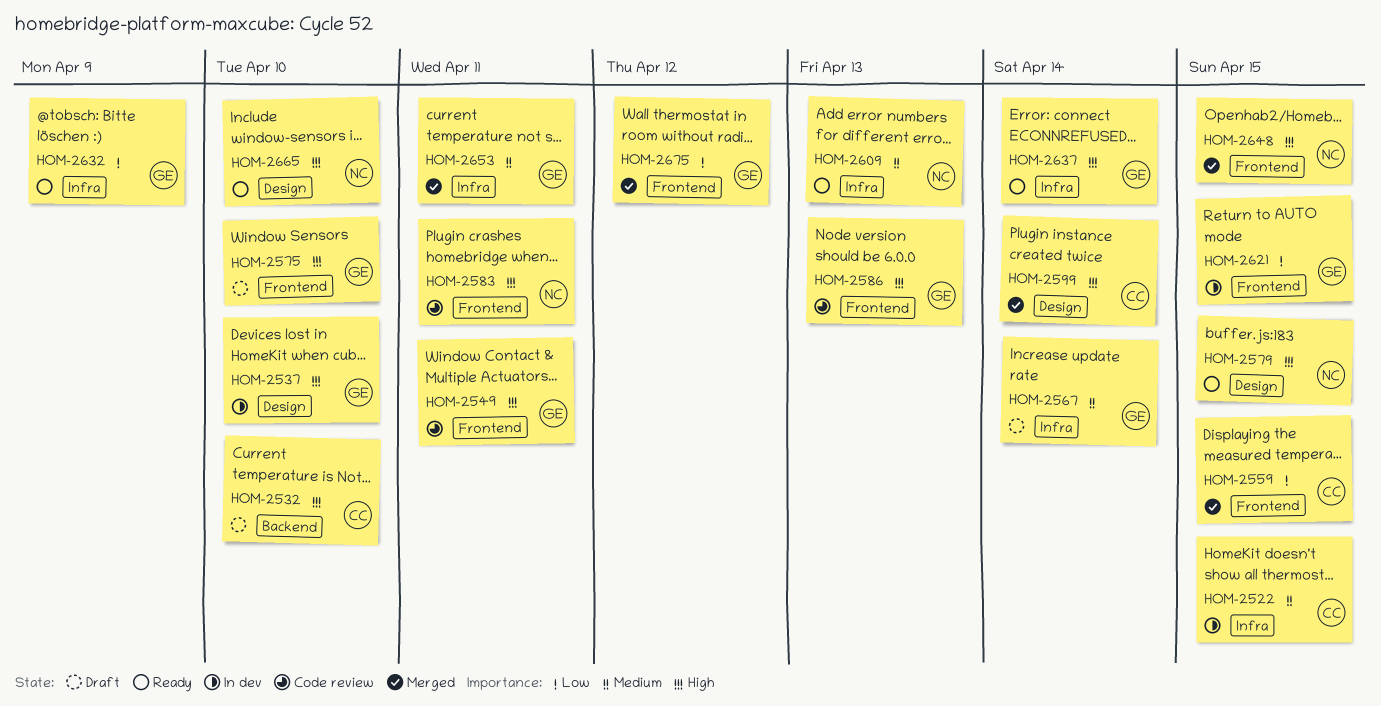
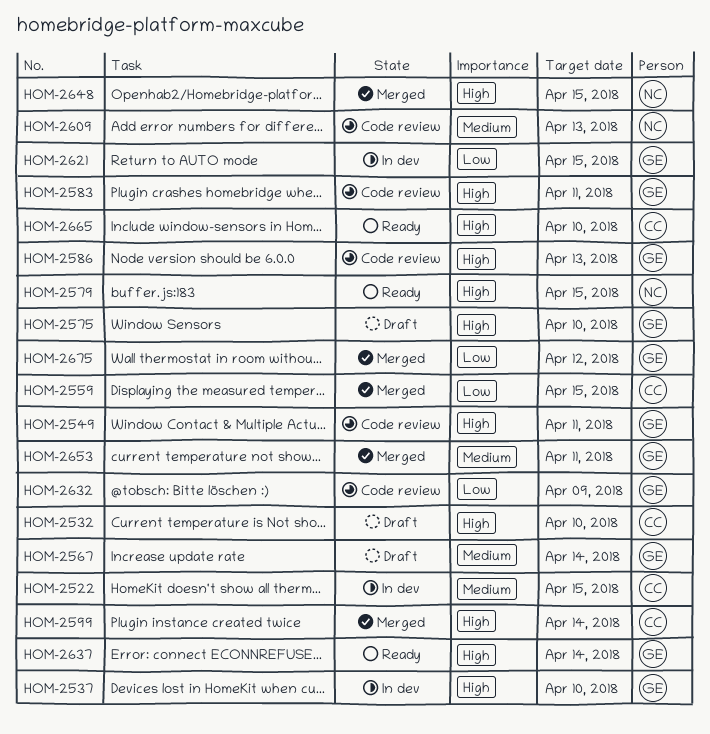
HOM-2583, owner: NC -> GE
HOM-2609, status: Ready -> Code review
HOM-2632, status: Ready -> Code review
HOM-2665, owner: NC -> CC

